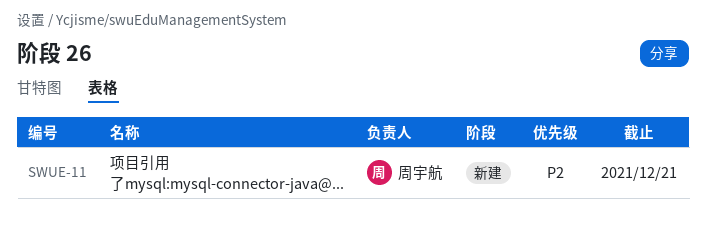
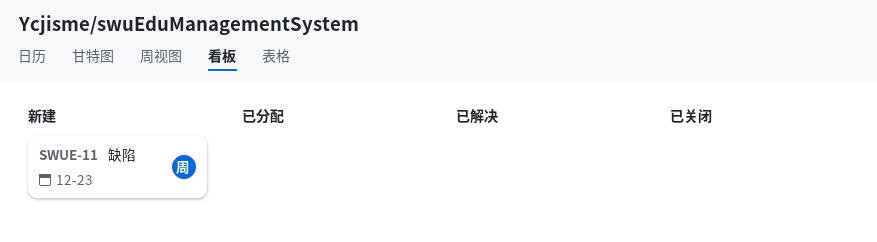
SWUE-11, due: Dec 21 -> Dec 23

